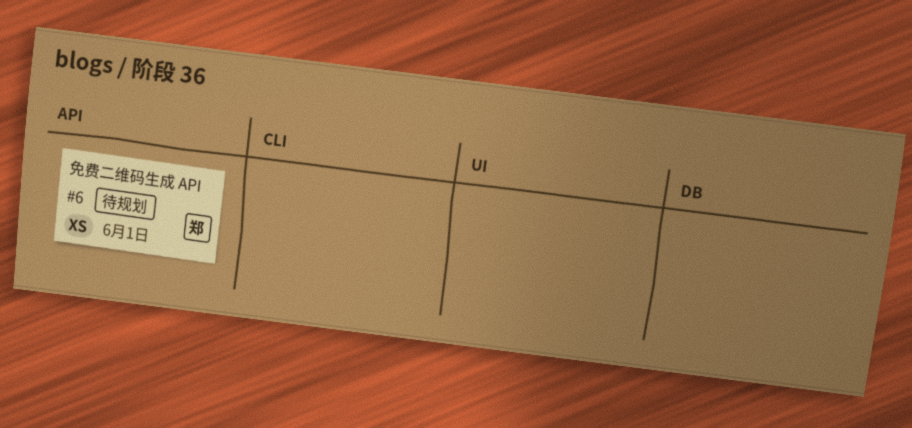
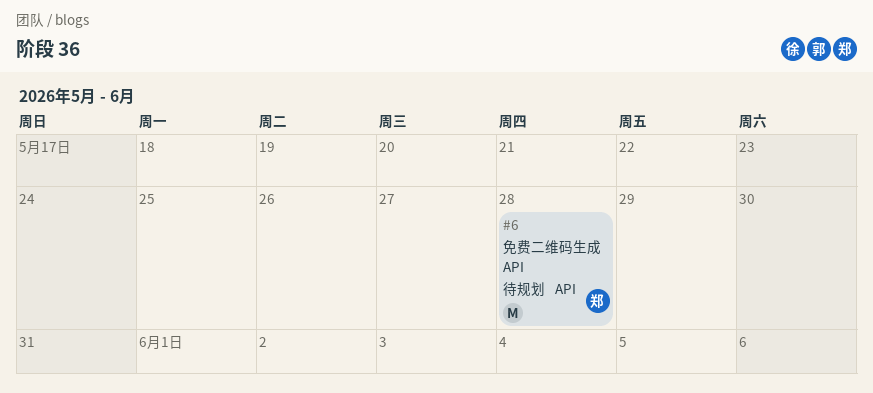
#6, estimate: XS -> M
#6, due: Jun 1 -> May 28

